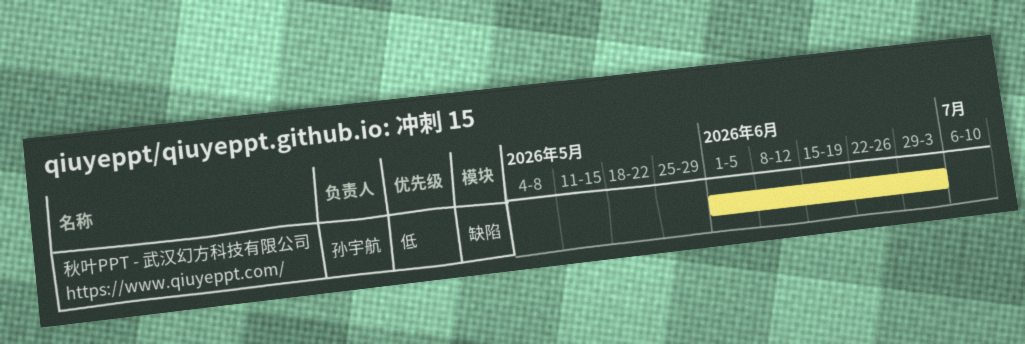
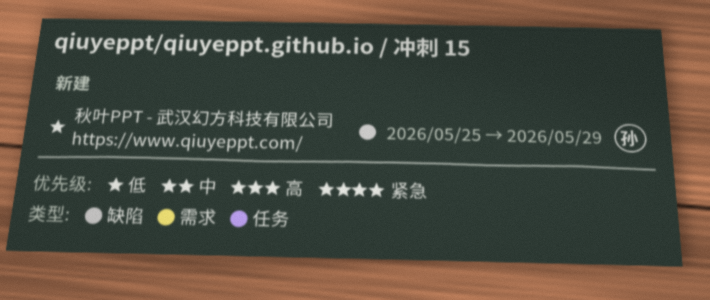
秋叶PPT - 武汉幻方科技有限公司 https://www.qiuyeppt.com/, start: Jun 1 -> May 25
秋叶PPT - 武汉幻方科技有限公司 https://www.qiuyeppt.com/, due: Jul 3 -> May 29

